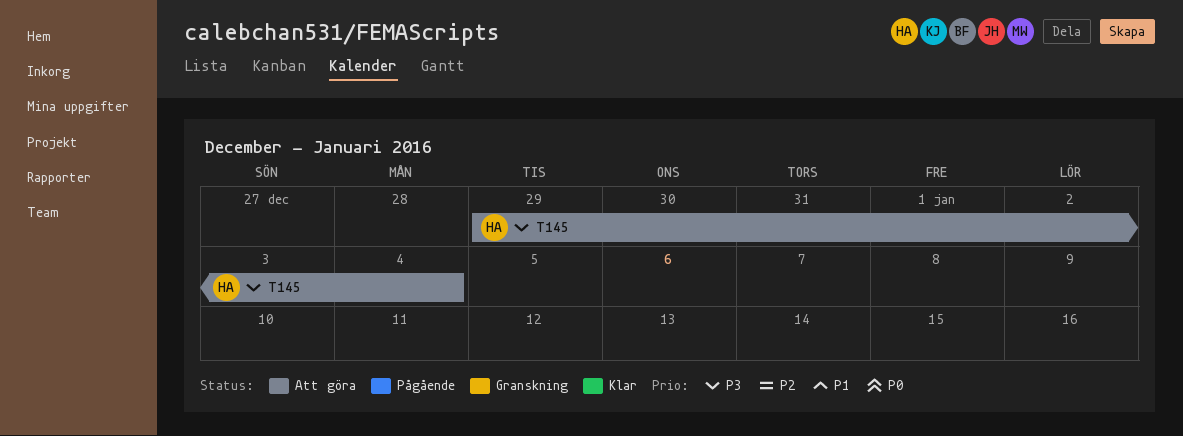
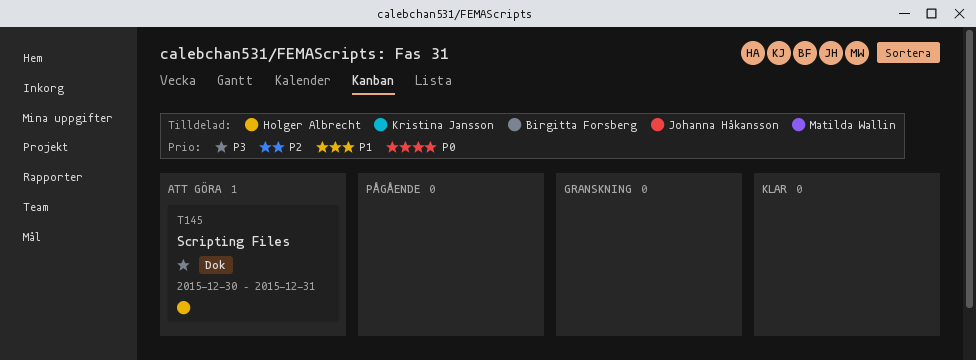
T145, start: Dec 29 -> Dec 30
T145, due: Jan 4 -> Dec 31

